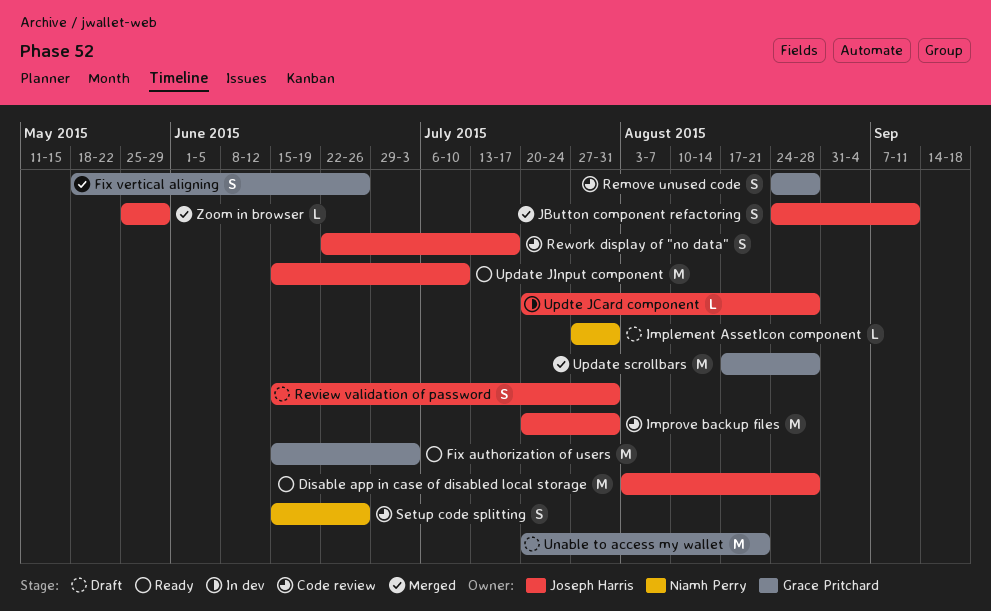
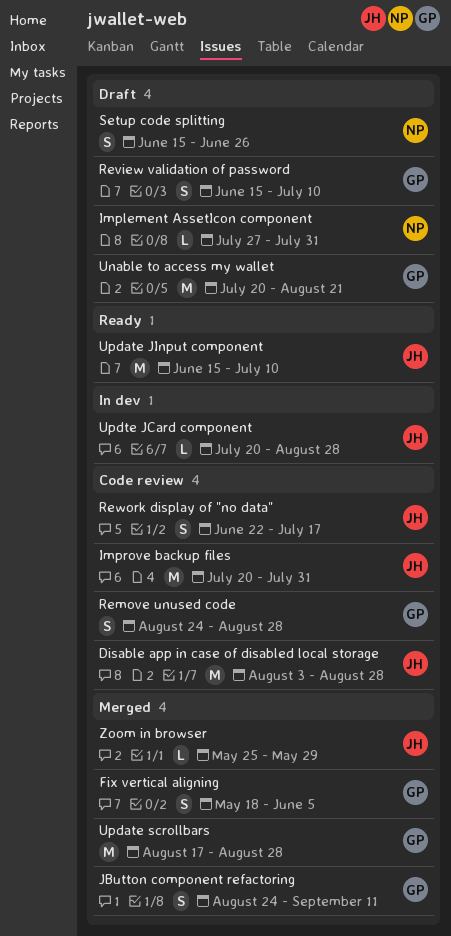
Disable app in case of disabled local storage, status: Ready -> Code review
Fix authorization of users: present -> none
Fix vertical aligning, due: Jun 26 -> Jun 5
JButton component refactoring, owner: Joseph Harris -> Grace Pritchard
Review validation of password, owner: Joseph Harris -> Grace Pritchard
Review validation of password, due: Jul 31 -> Jul 10
Setup code splitting, status: Code review -> Draft

